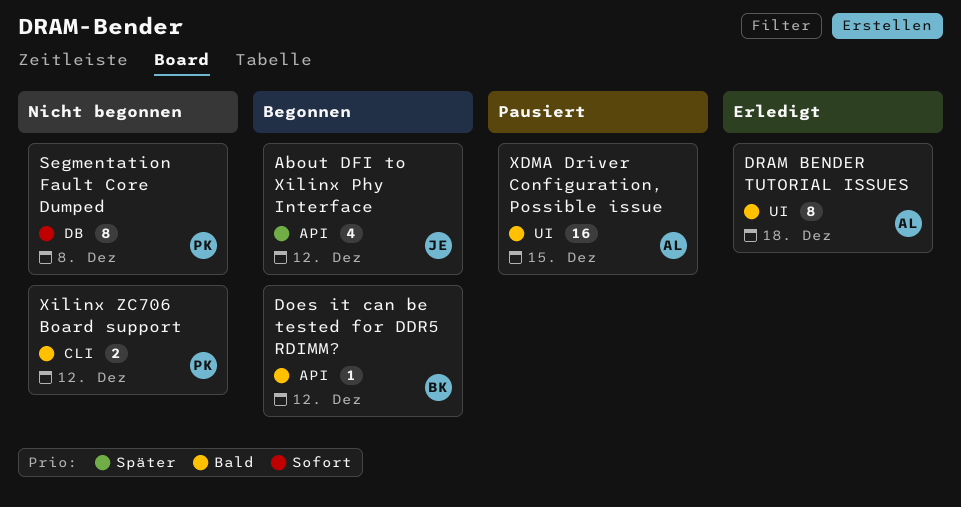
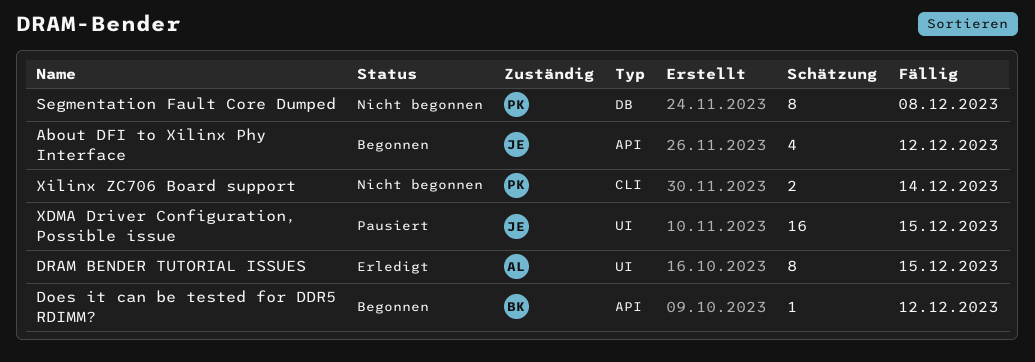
DRAM BENDER TUTORIAL ISSUES, due: Dec 18 -> Dec 15
XDMA Driver Configuration, Possible issue, owner: AL -> JE
Xilinx ZC706 Board support, due: Dec 12 -> Dec 14

